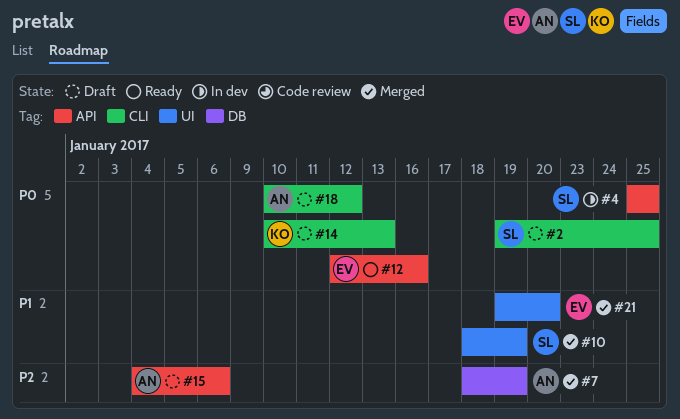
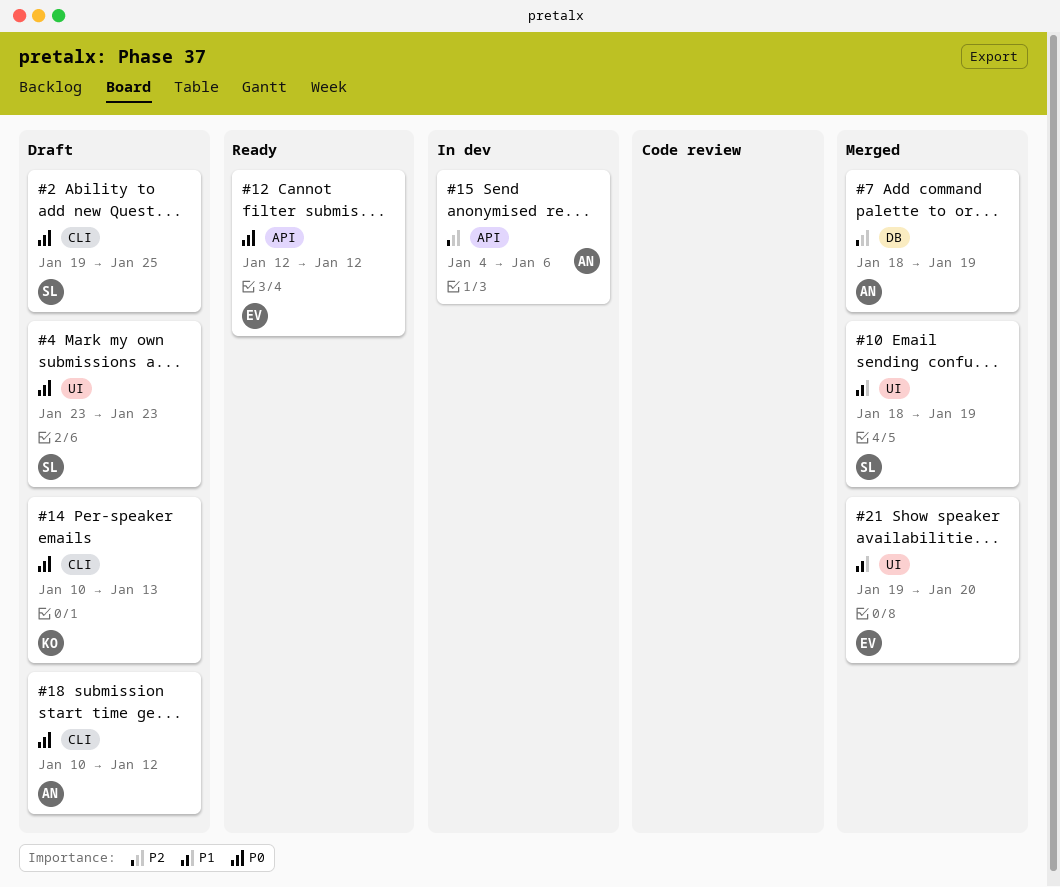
#4, status: In dev -> Draft
#4, label: API -> UI
#4, start: Jan 25 -> Jan 23
#4, due: Jan 25 -> Jan 23
#12, due: Jan 16 -> Jan 12
#15, status: Draft -> In dev

